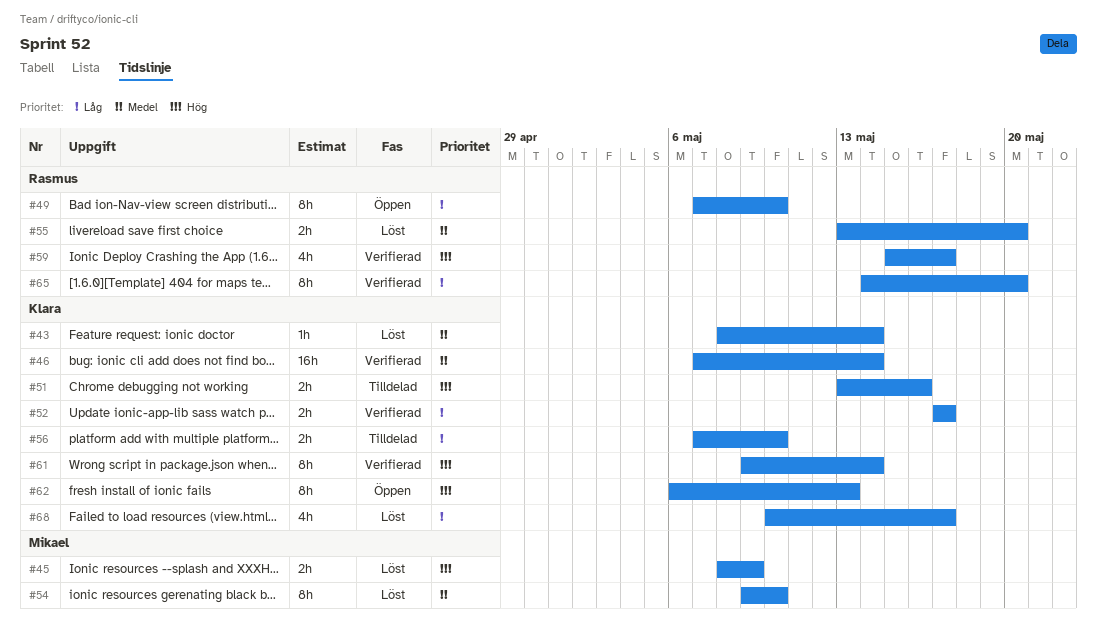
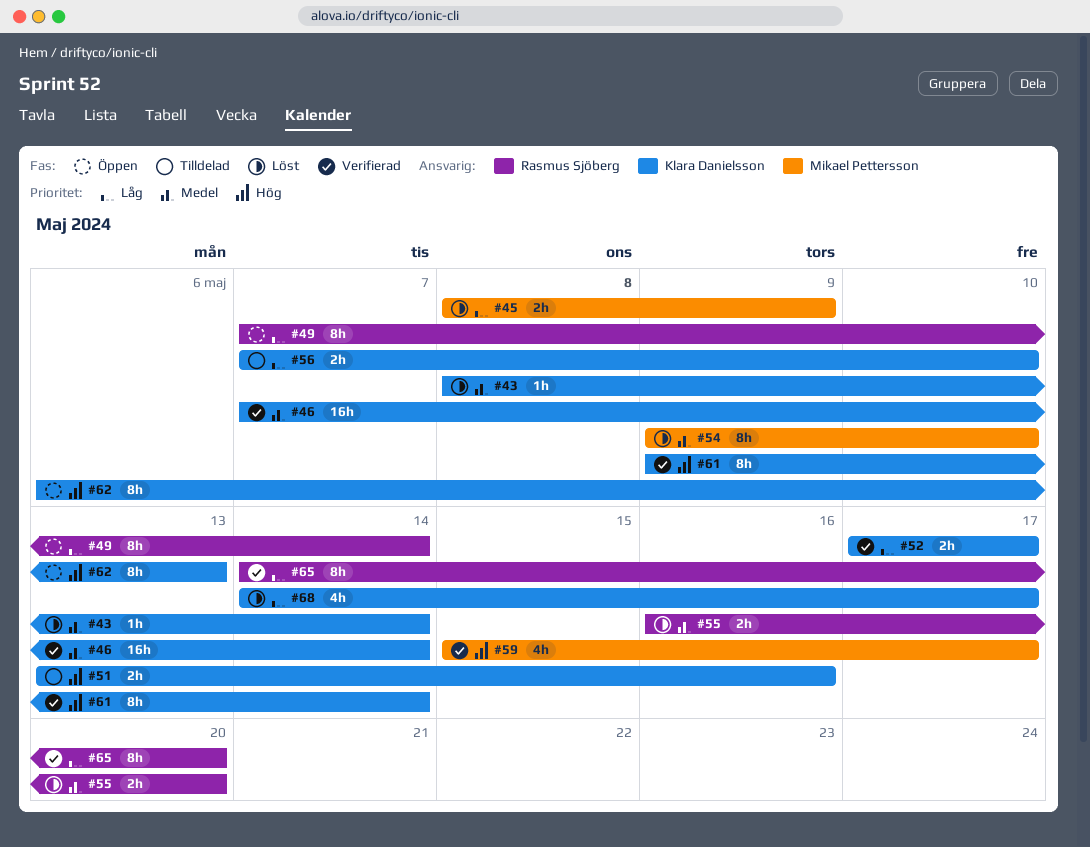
#45, priority: Hög -> Låg
#49, due: May 10 -> May 14
#55, start: May 13 -> May 16
#59, owner: Rasmus Sjöberg -> Mikael Pettersson
#68, start: May 10 -> May 14

